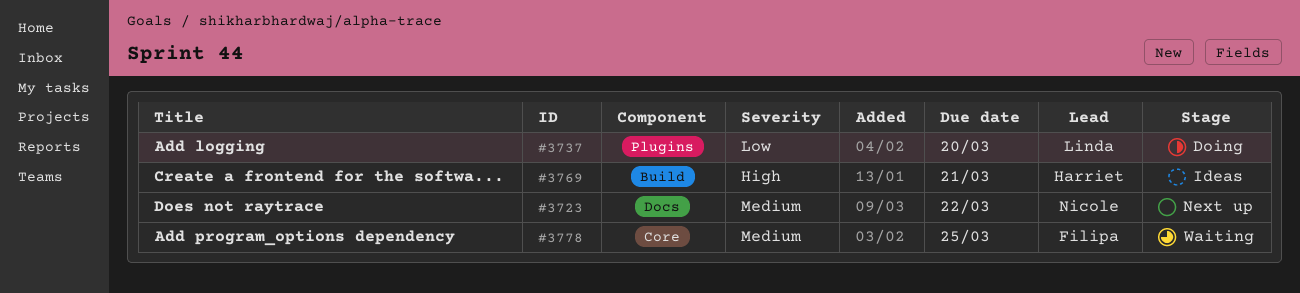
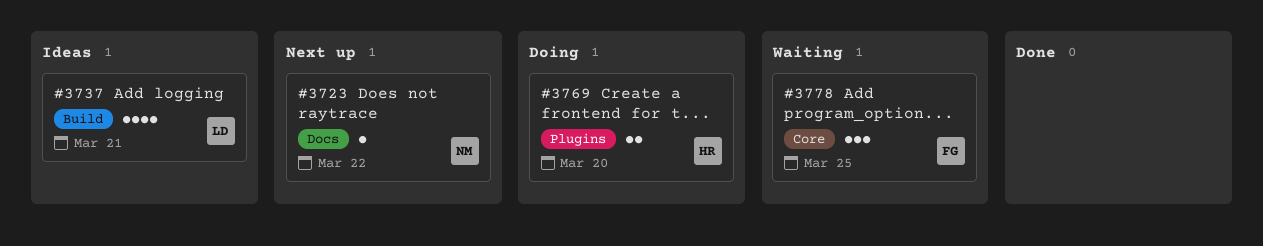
#3737, status: Doing -> Ideas
#3737, label: Plugins -> Build
#3737, due: Mar 20 -> Mar 21
#3769, status: Ideas -> Doing
#3769, label: Build -> Plugins
#3769, due: Mar 21 -> Mar 20

